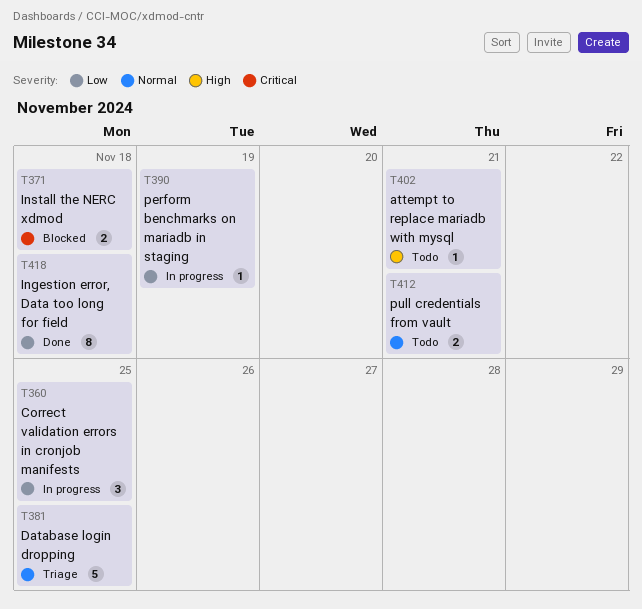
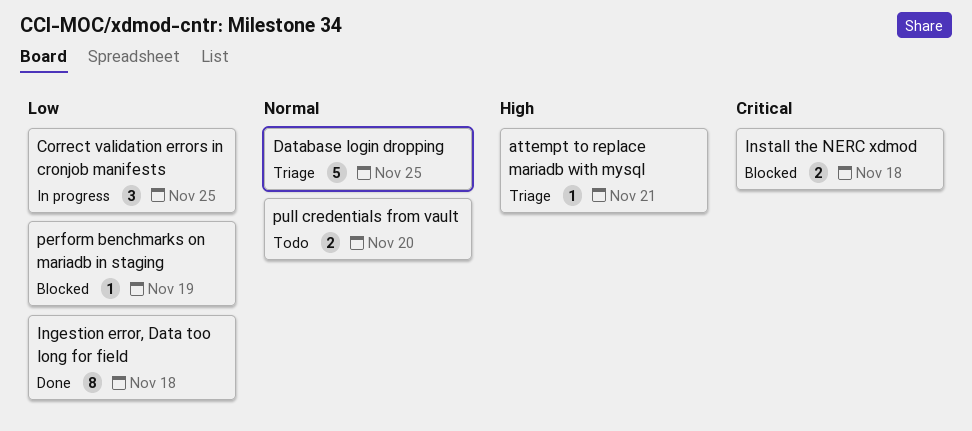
attempt to replace mariadb with mysql, status: Todo -> Triage
perform benchmarks on mariadb in staging, status: In progress -> Blocked
pull credentials from vault, due: Nov 21 -> Nov 20

